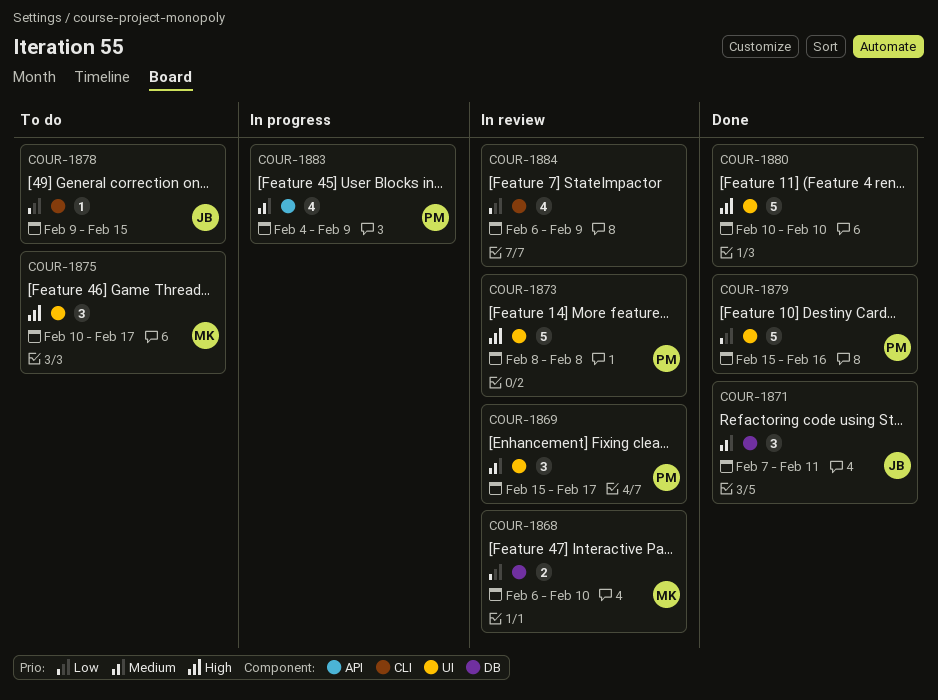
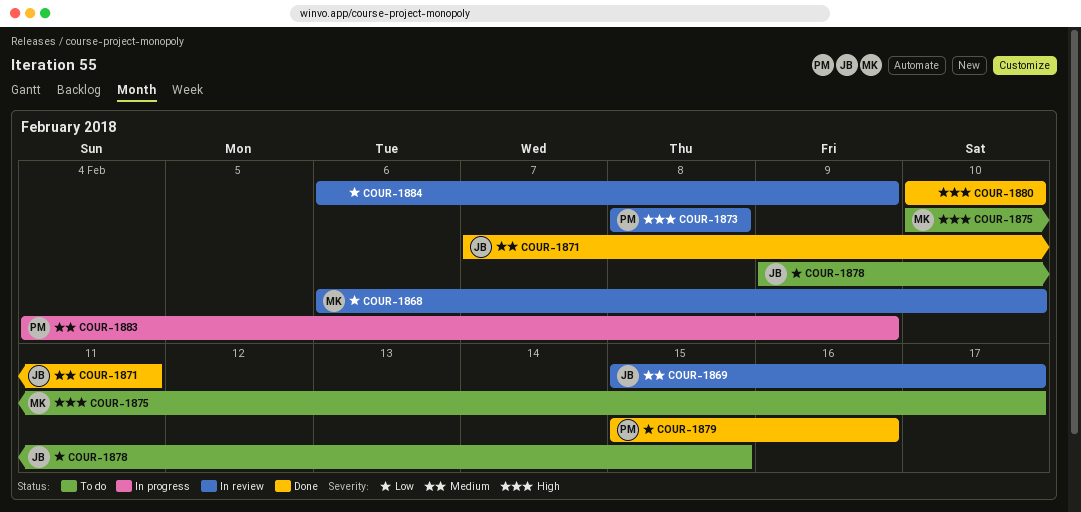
COUR-1869, owner: PM -> JB

